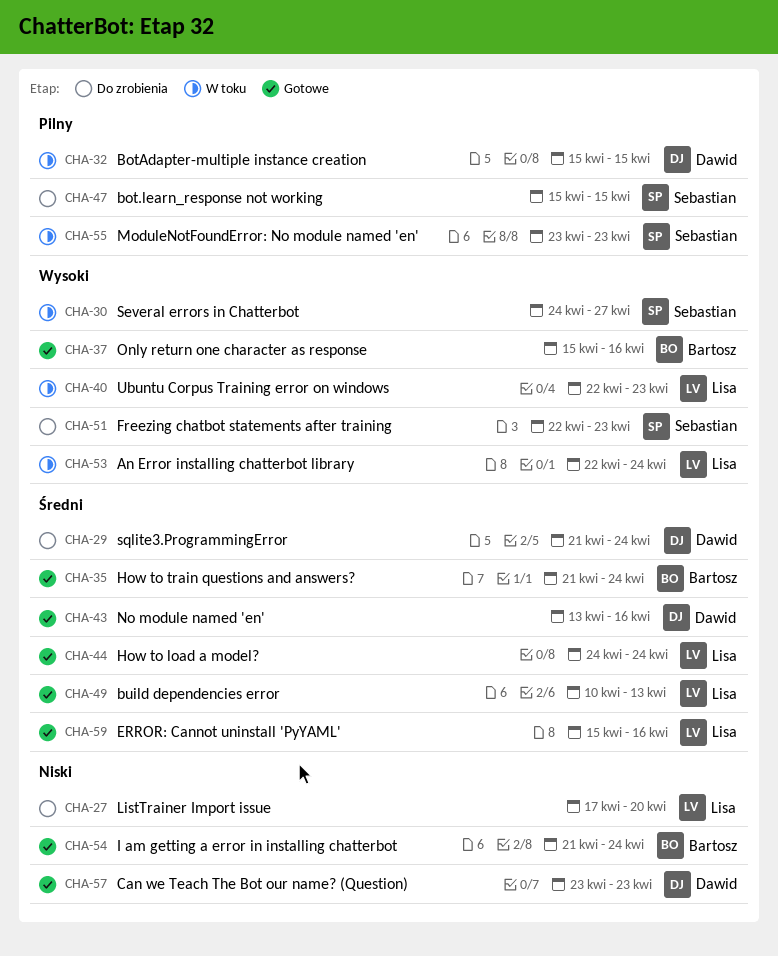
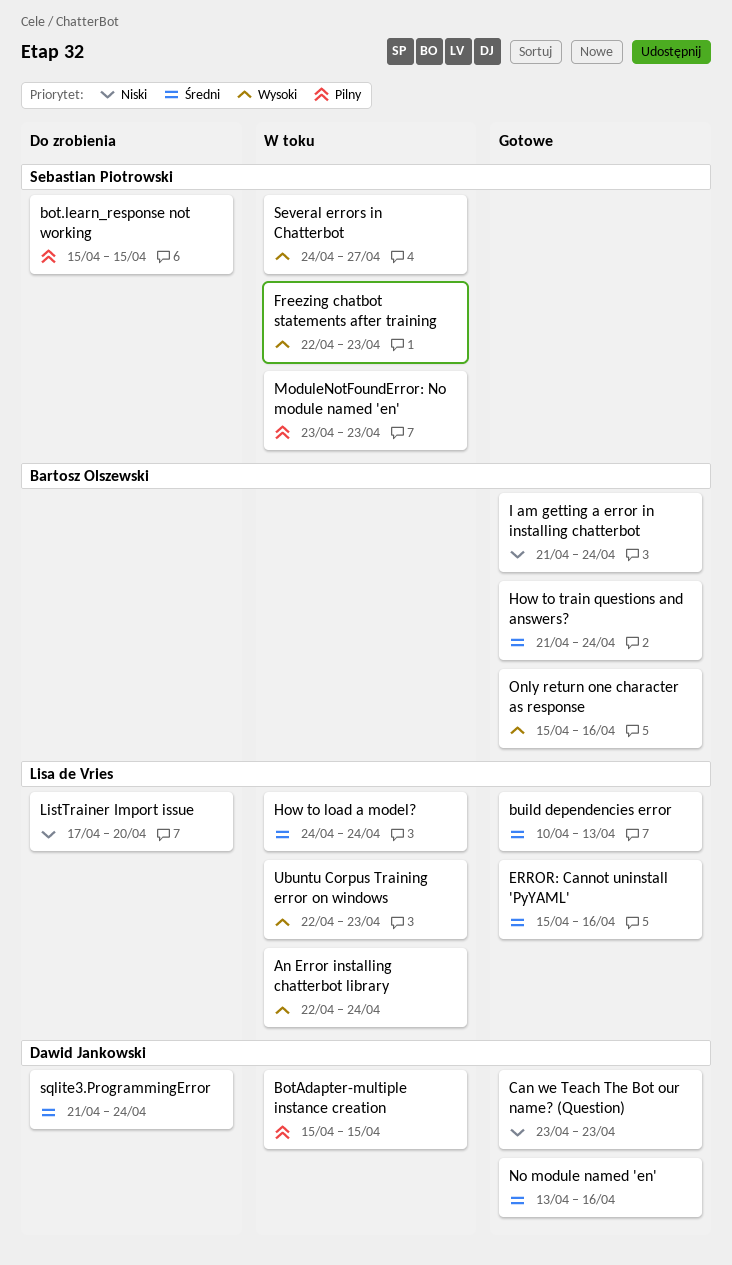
Freezing chatbot statements after training, status: Do zrobienia -> W toku
How to load a model?, status: Gotowe -> W toku

